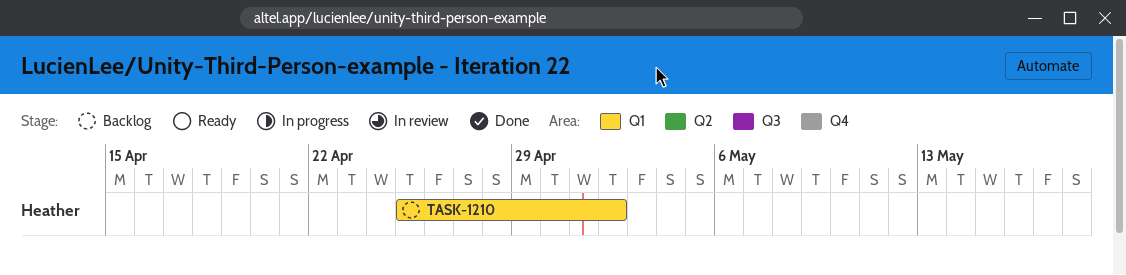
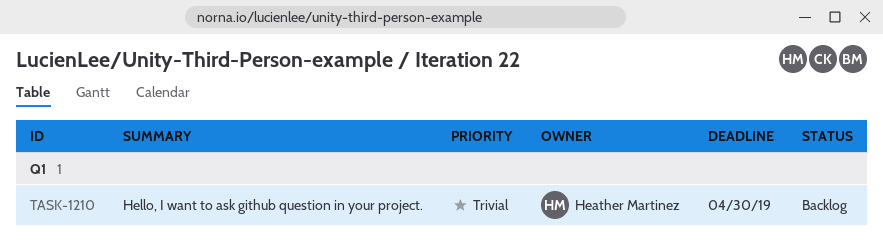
TASK-1210, due: May 2 -> Apr 30

